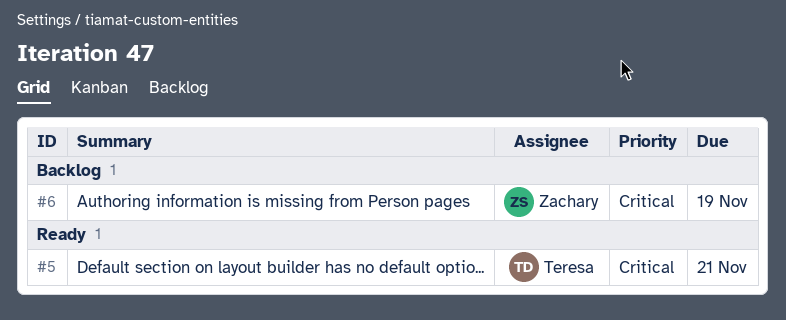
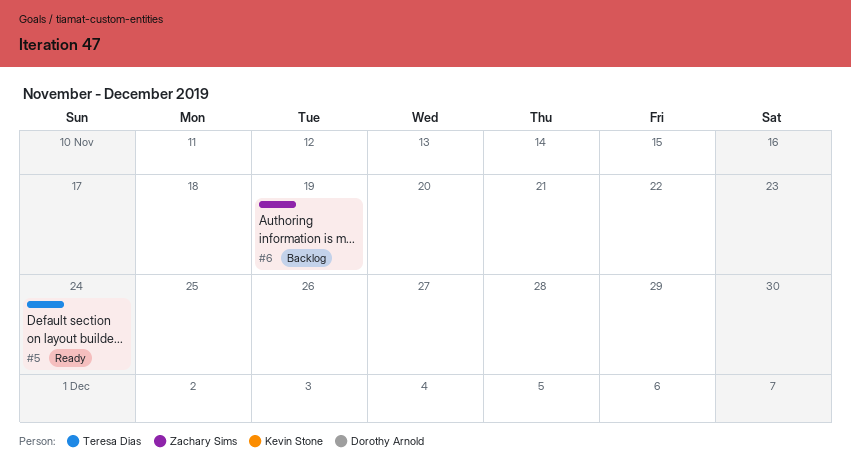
#5, due: Nov 21 -> Nov 24

